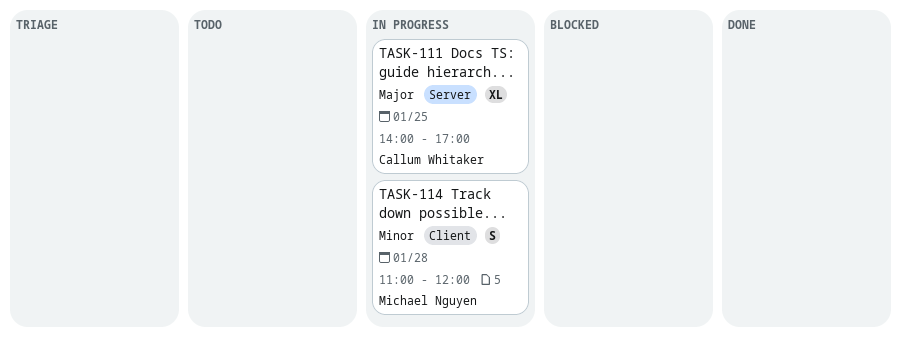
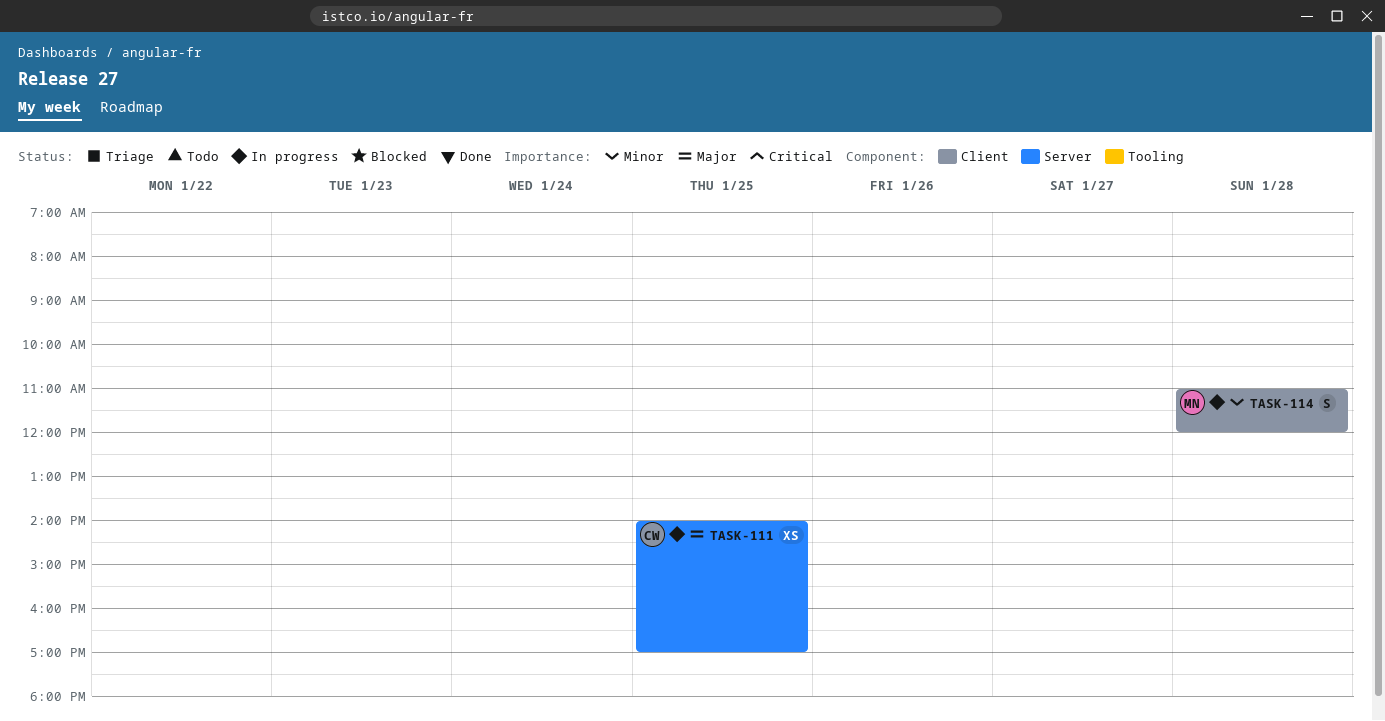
TASK-111, estimate: XL -> XS

